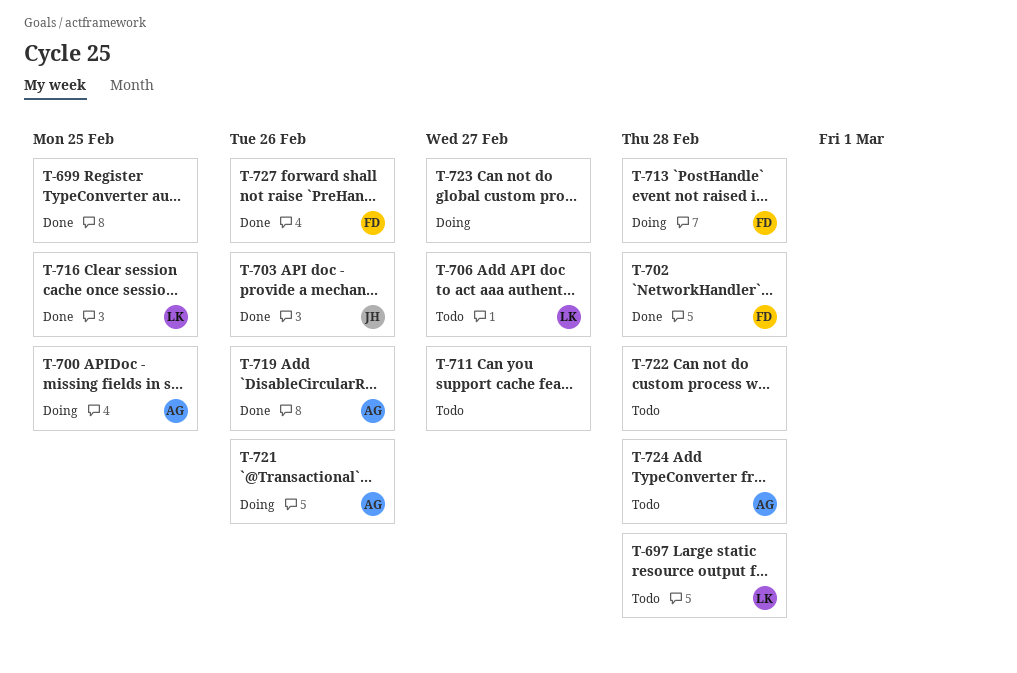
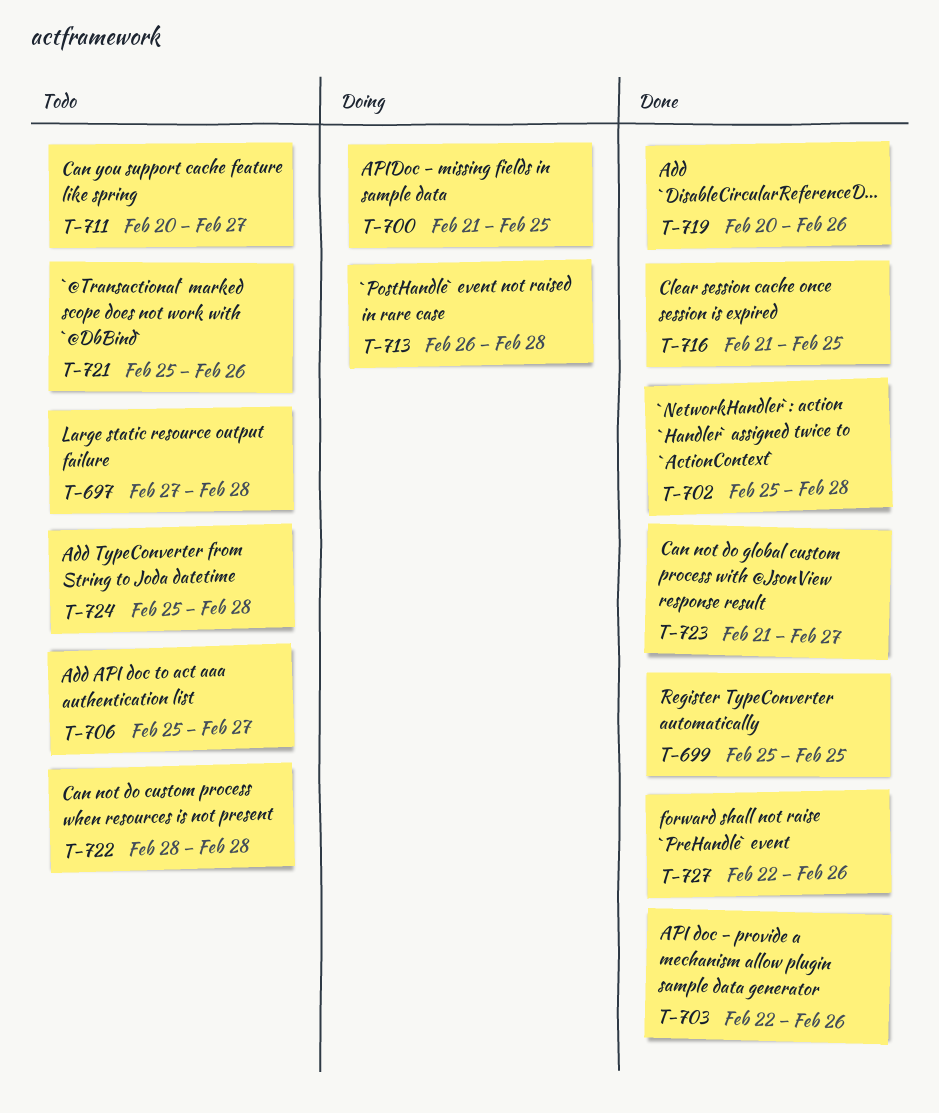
T-721, status: Doing -> Todo
T-723, status: Doing -> Done

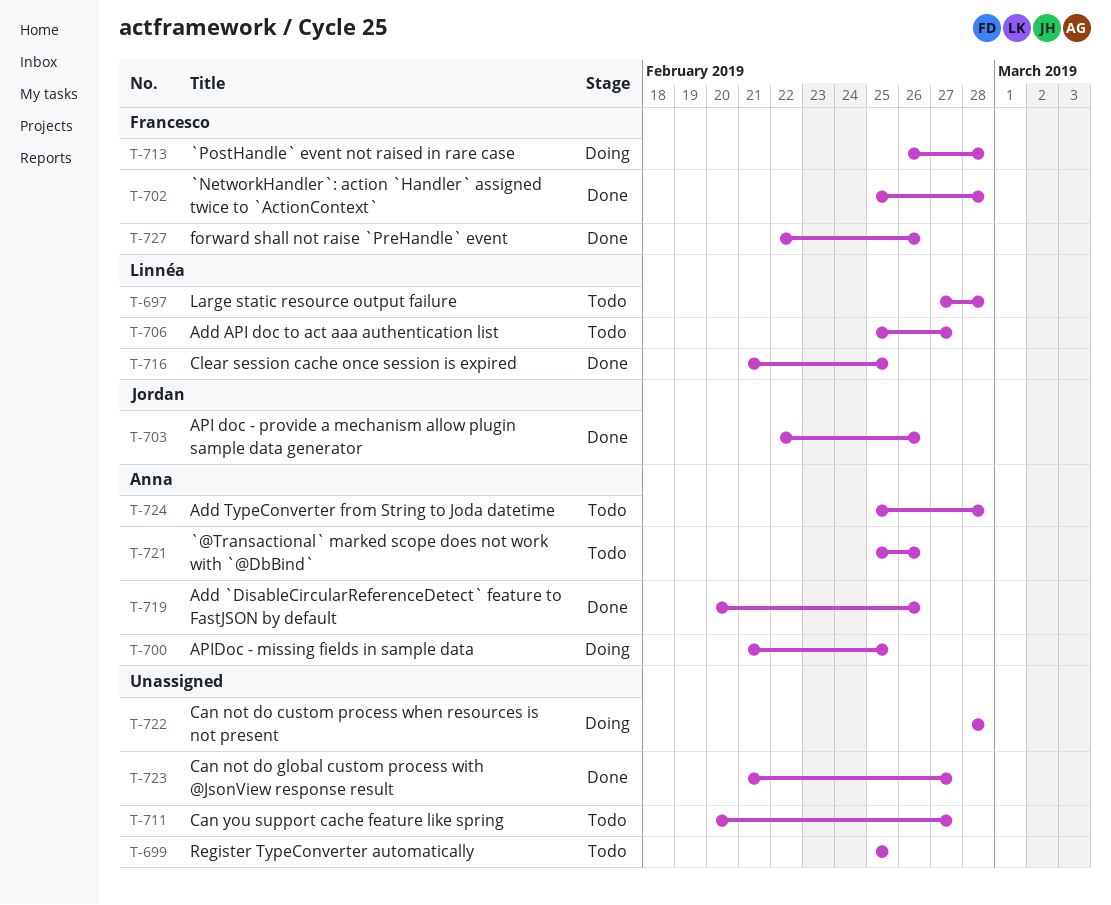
T-699, status: Done -> Todo
T-722, status: Todo -> Doing

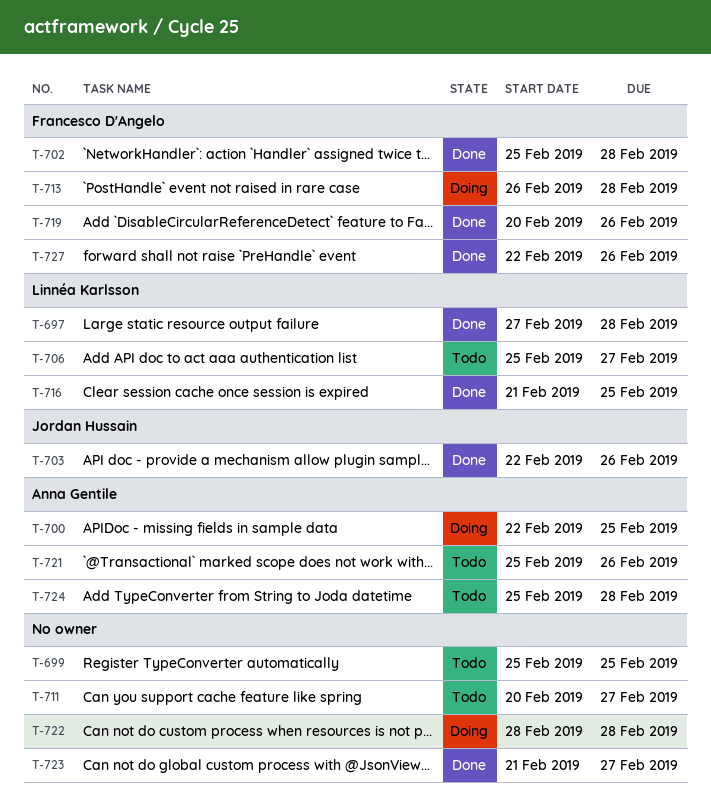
T-697, status: Todo -> Done
T-700, start: Feb 21 -> Feb 22
T-719, owner: Anna Gentile -> Francesco D'Angelo

